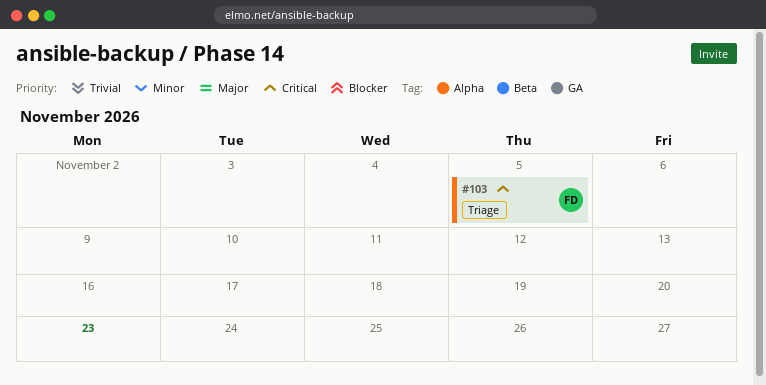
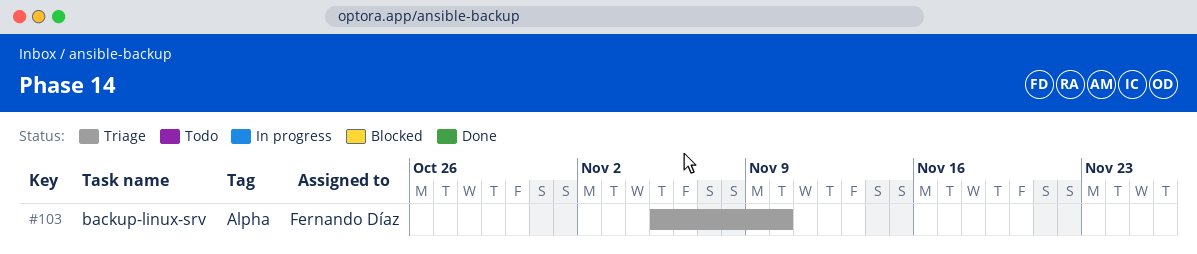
#103, due: Nov 5 -> Nov 10

